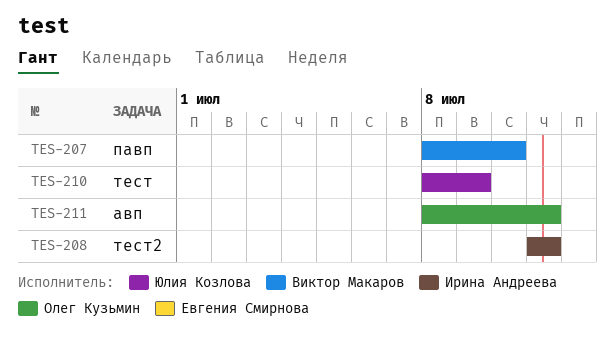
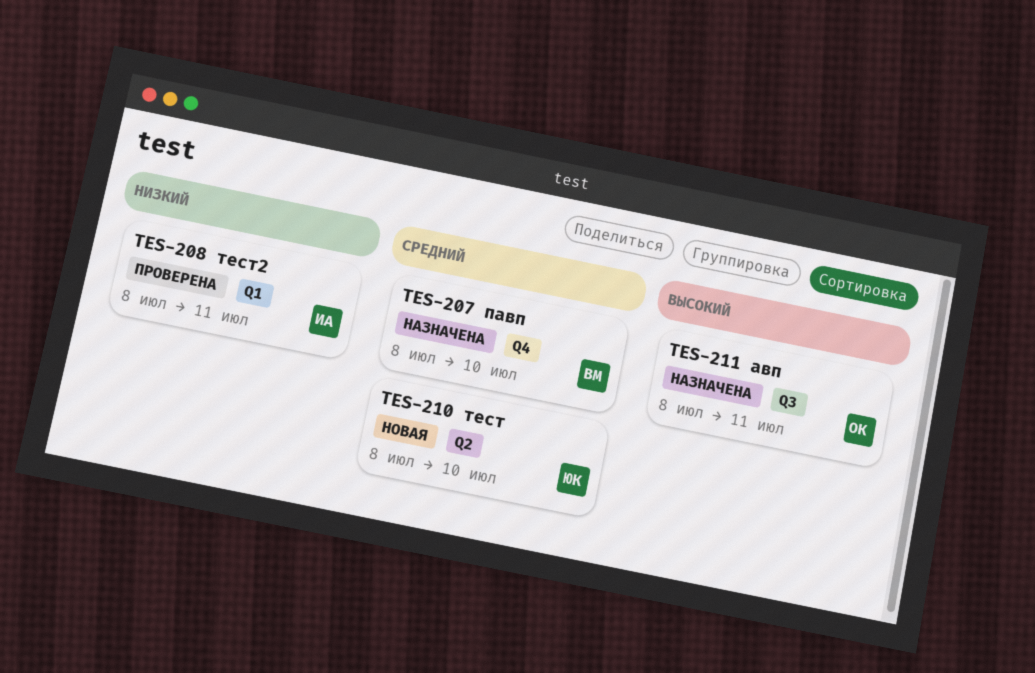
TES-208, start: Jul 11 -> Jul 8
TES-210, due: Jul 9 -> Jul 10

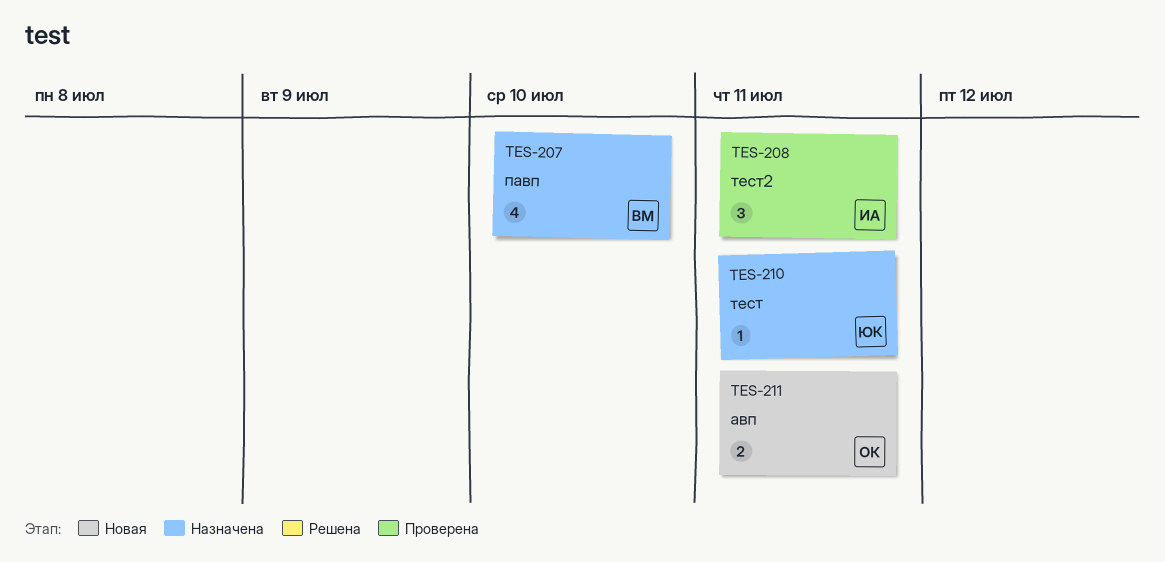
TES-210, status: Новая -> Назначена
TES-210, due: Jul 10 -> Jul 11
TES-211, status: Назначена -> Новая

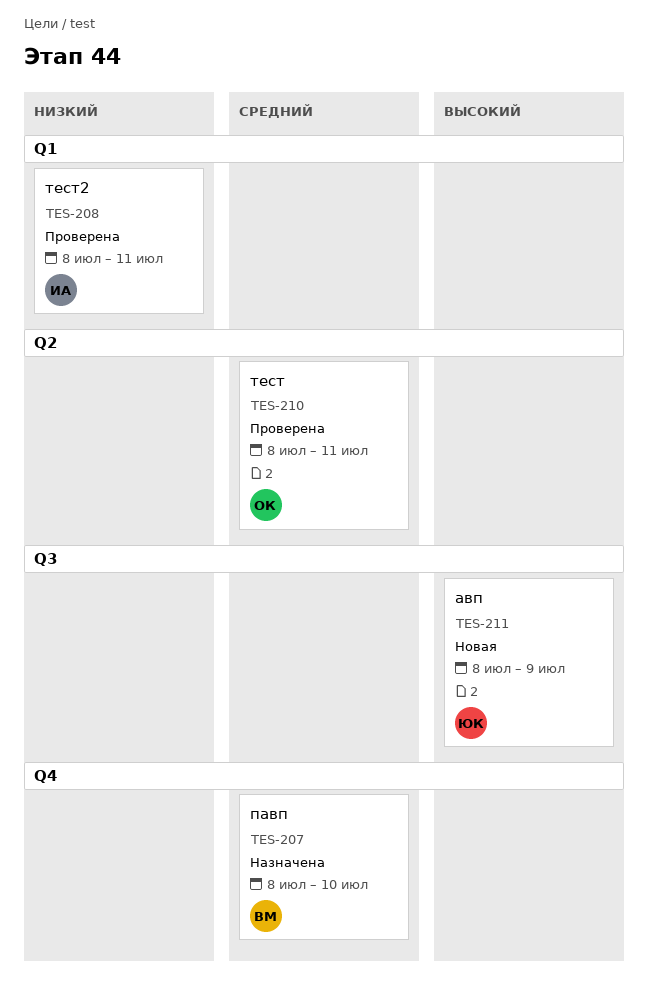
TES-210, status: Назначена -> Проверена
TES-210, owner: ЮК -> ОК
TES-211, owner: ОК -> ЮК
TES-211, due: Jul 11 -> Jul 9

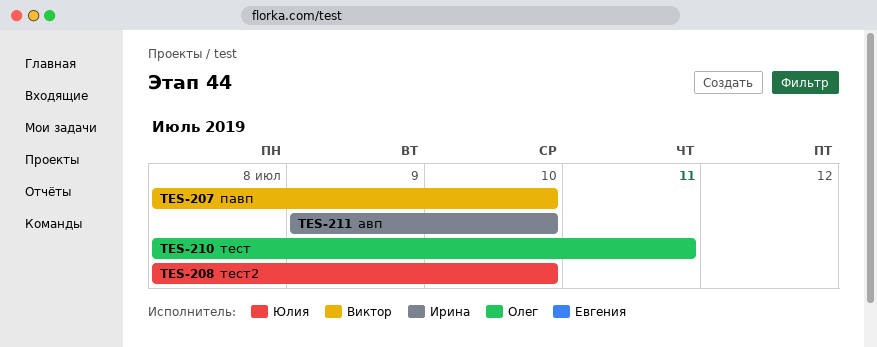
TES-208, owner: Ирина -> Юлия
TES-208, due: Jul 11 -> Jul 10
TES-211, owner: Юлия -> Ирина
TES-211, start: Jul 8 -> Jul 9
TES-211, due: Jul 9 -> Jul 10

